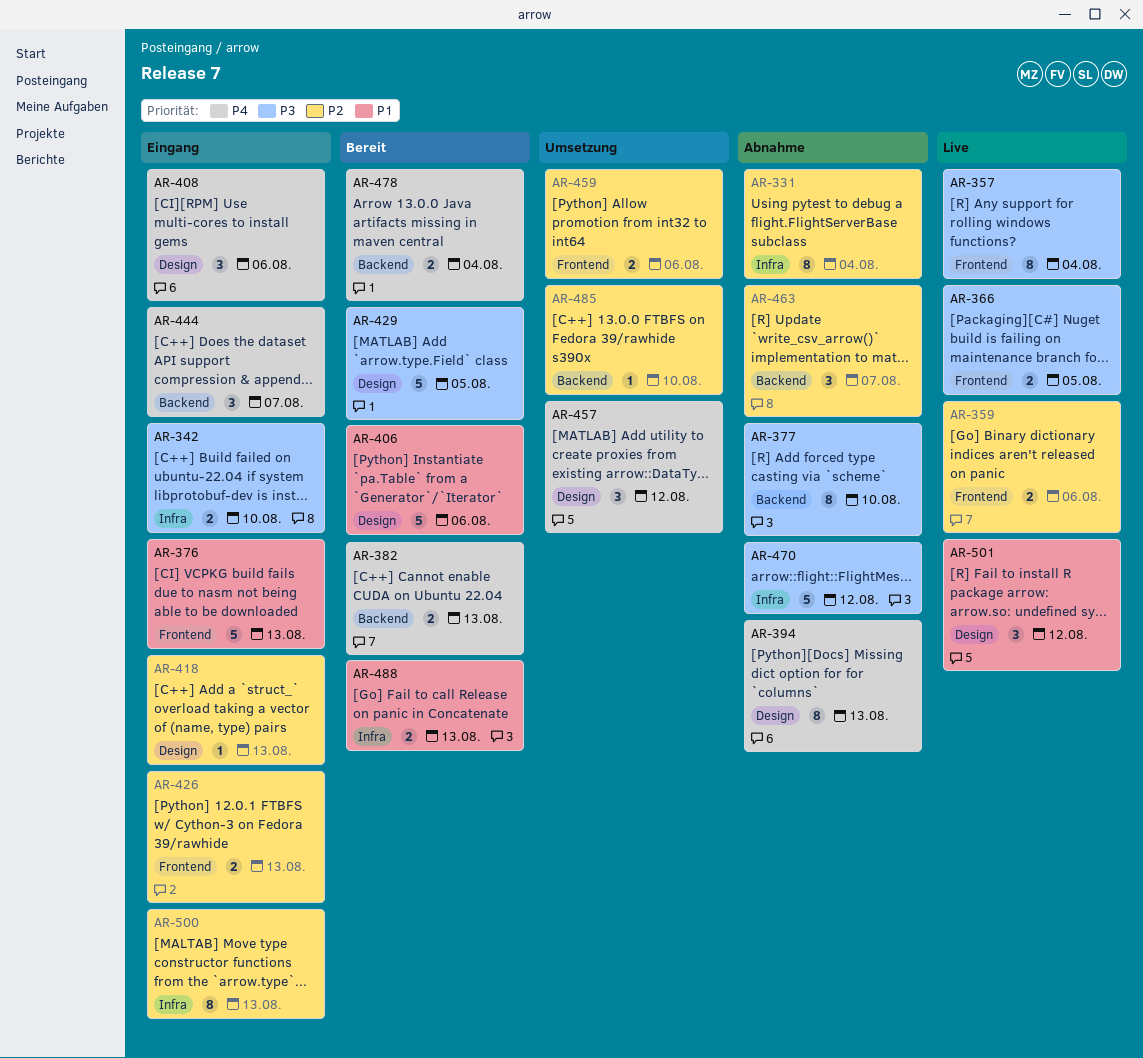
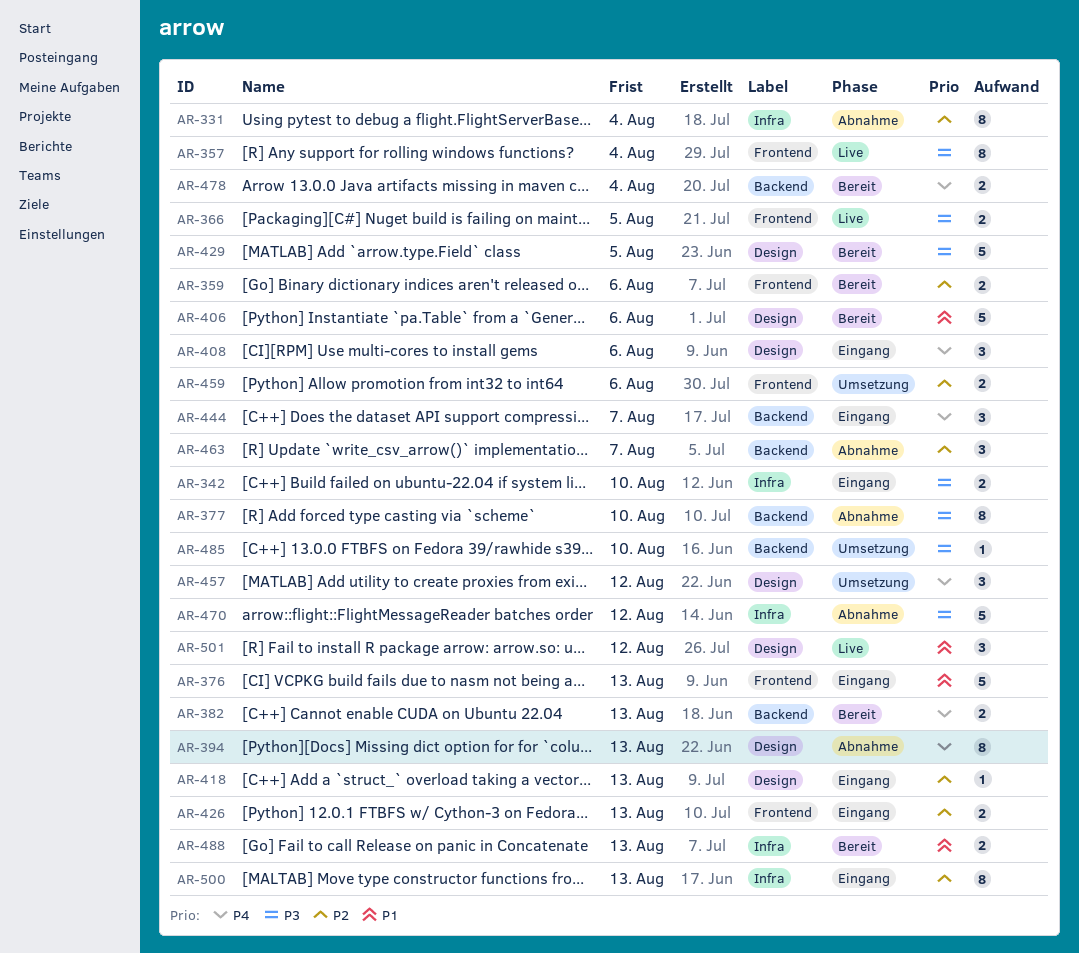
AR-359, status: Live -> Bereit
AR-485, priority: P2 -> P3

